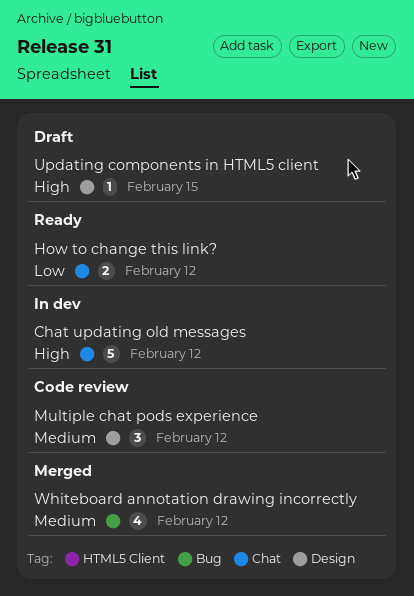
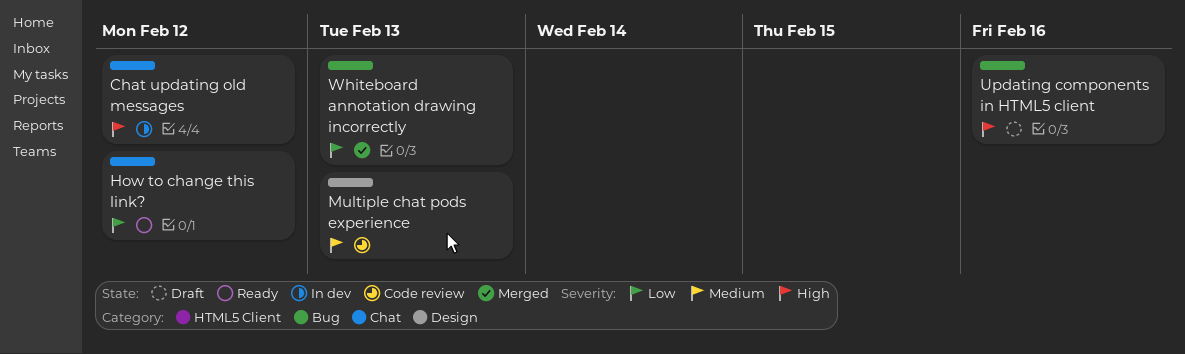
Multiple chat pods experience, due: Feb 12 -> Feb 13
Updating components in HTML5 client, label: Design -> Bug
Updating components in HTML5 client, due: Feb 15 -> Feb 16
Whiteboard annotation drawing incorrectly, priority: Medium -> Low
Whiteboard annotation drawing incorrectly, due: Feb 12 -> Feb 13

